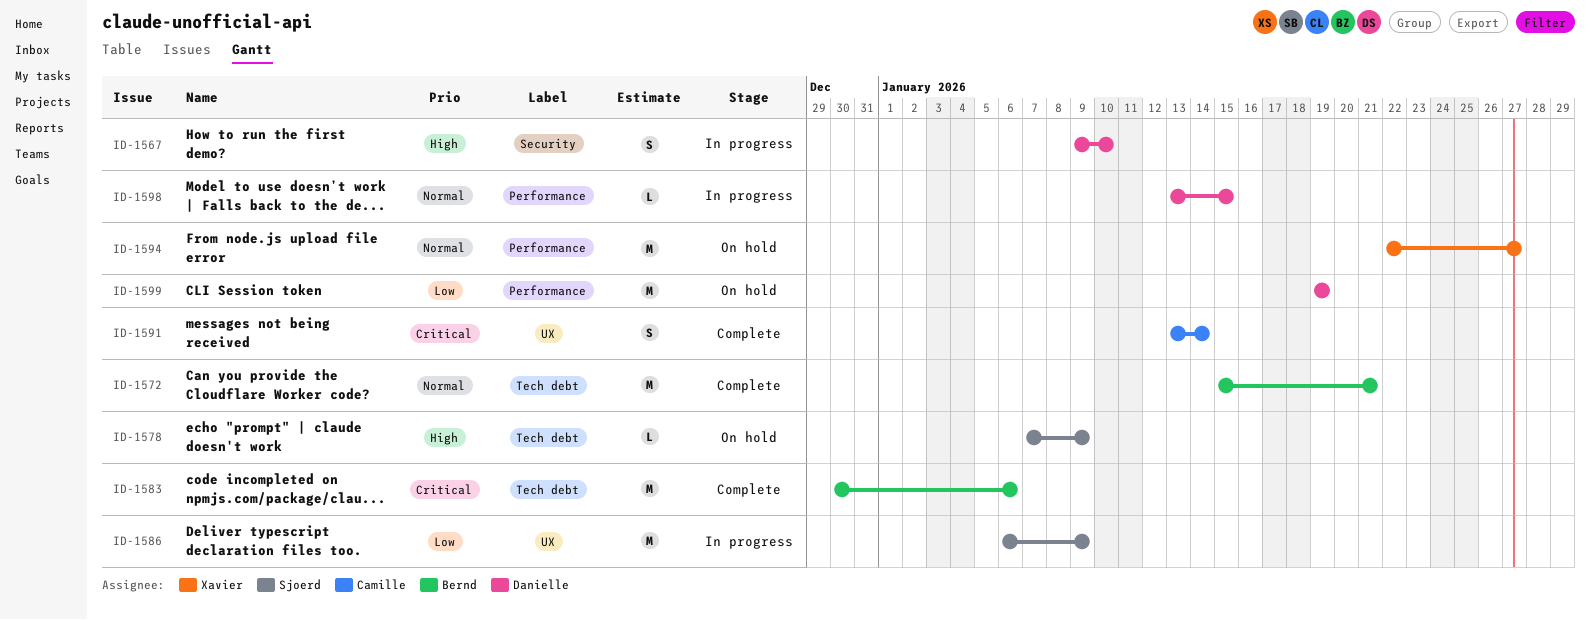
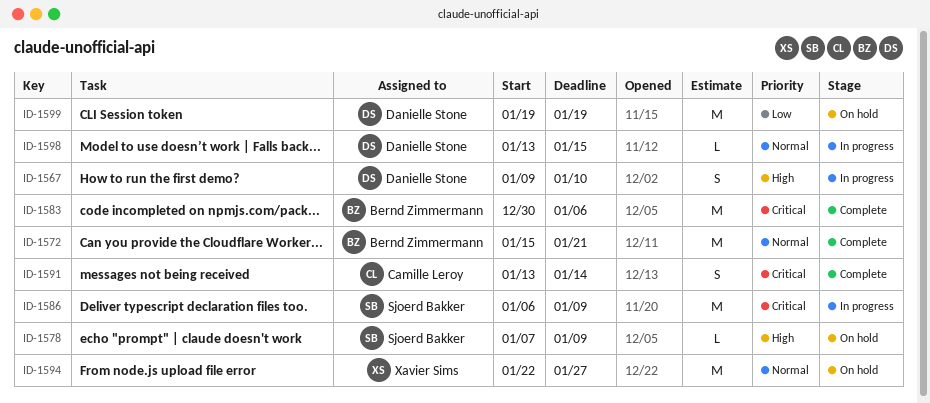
ID-1586, priority: Low -> Critical

